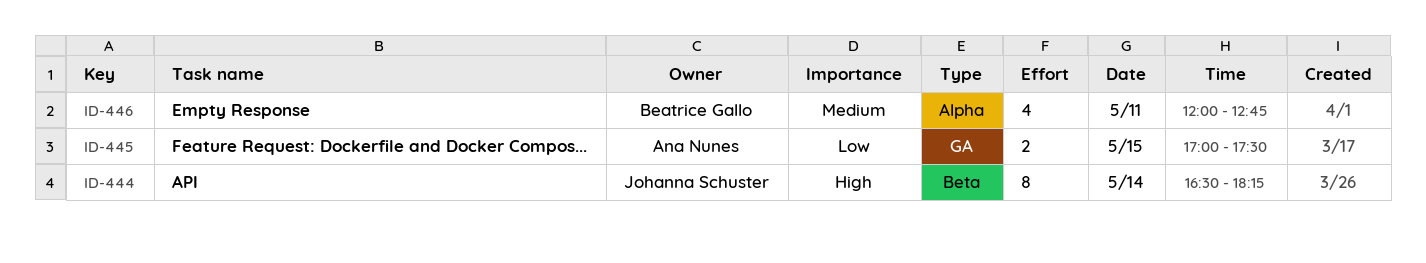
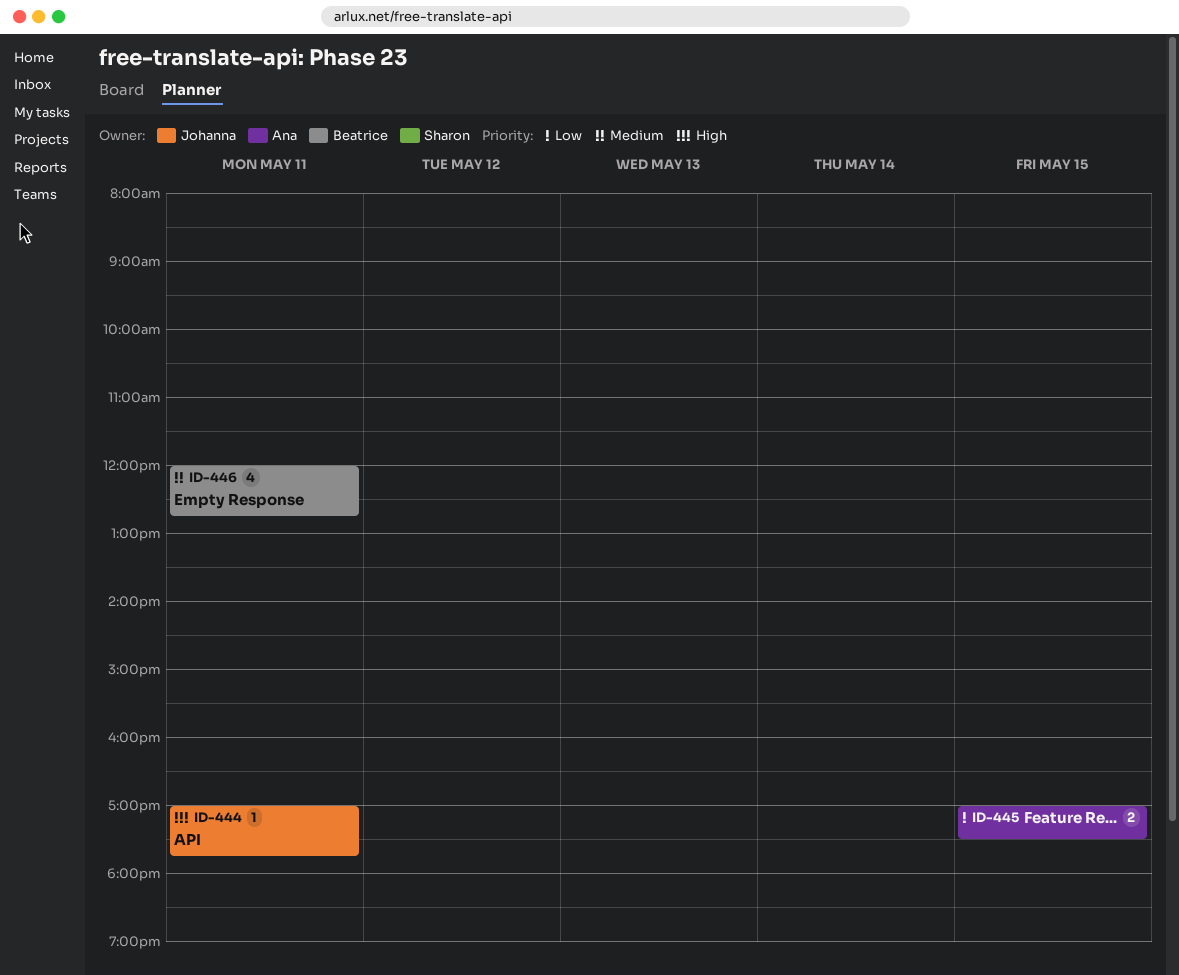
ID-444, estimate: 8 -> 1
ID-444, day: May 14 -> May 11
ID-444, begins: 16:30 -> 17:00
ID-444, ends: 18:15 -> 17:45

